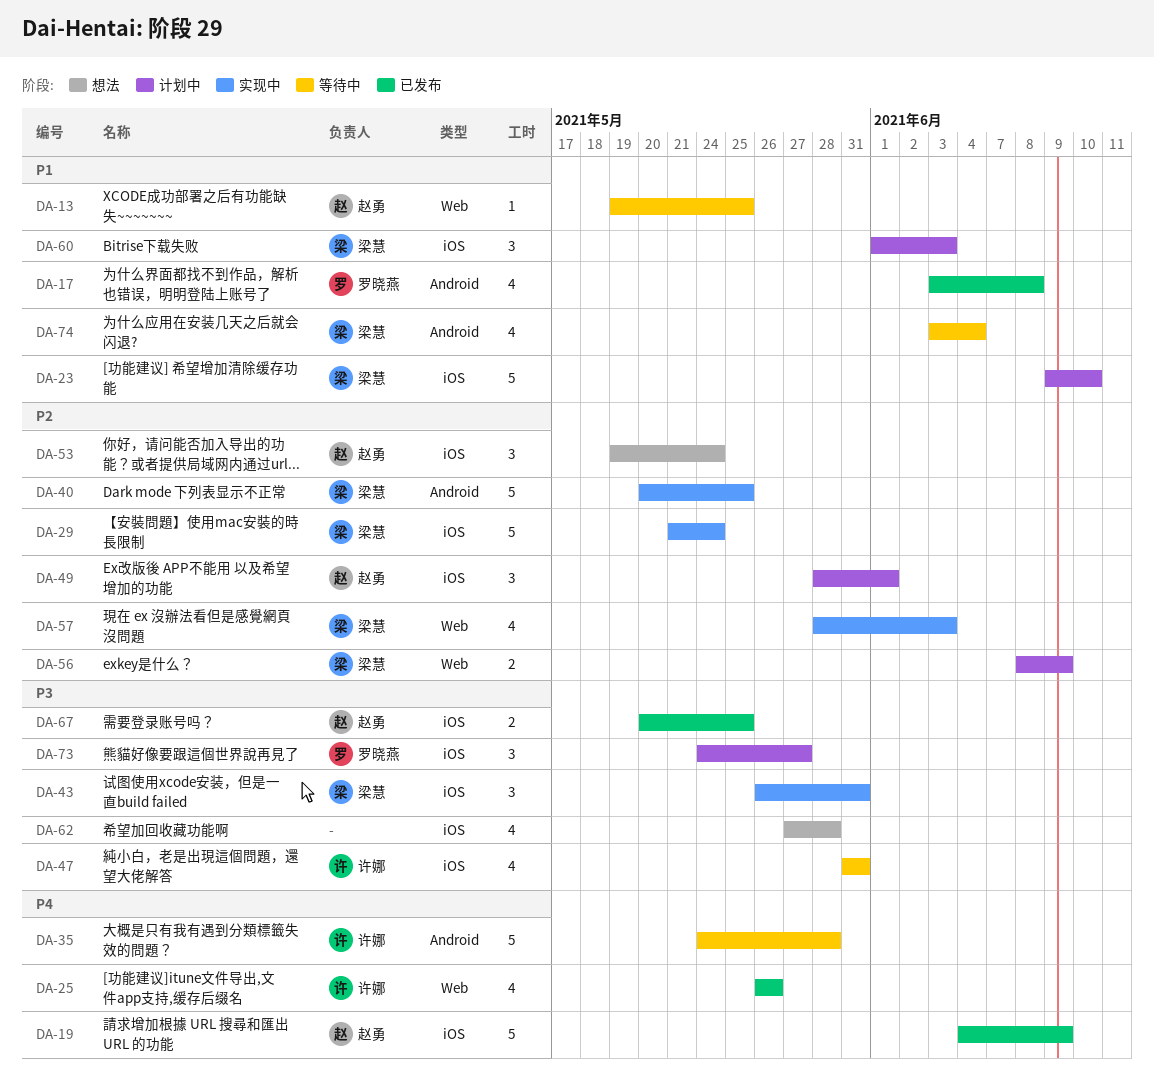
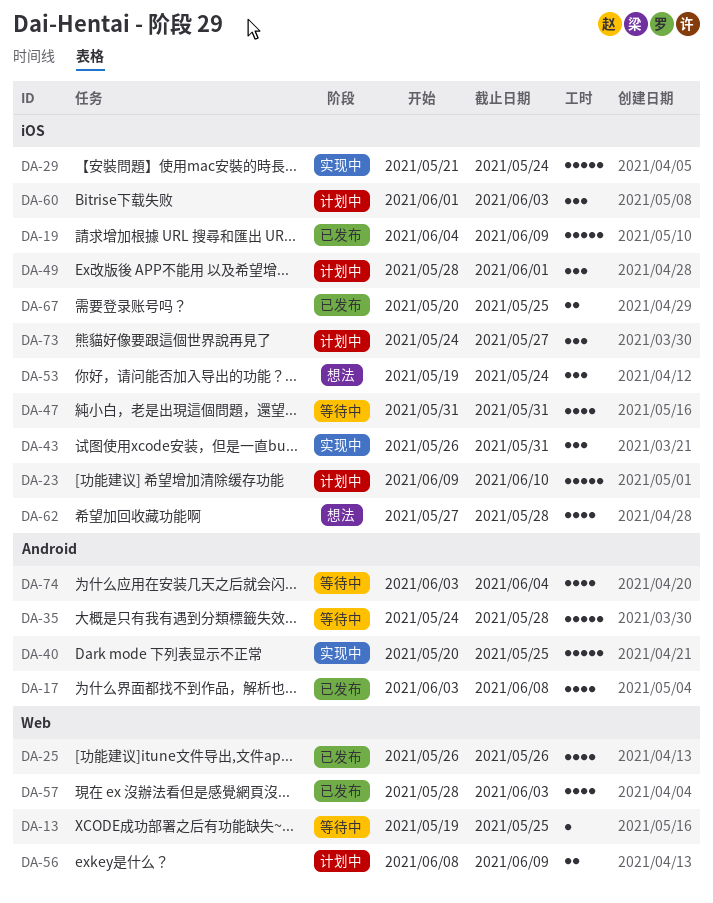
DA-57, status: 实现中 -> 已发布

